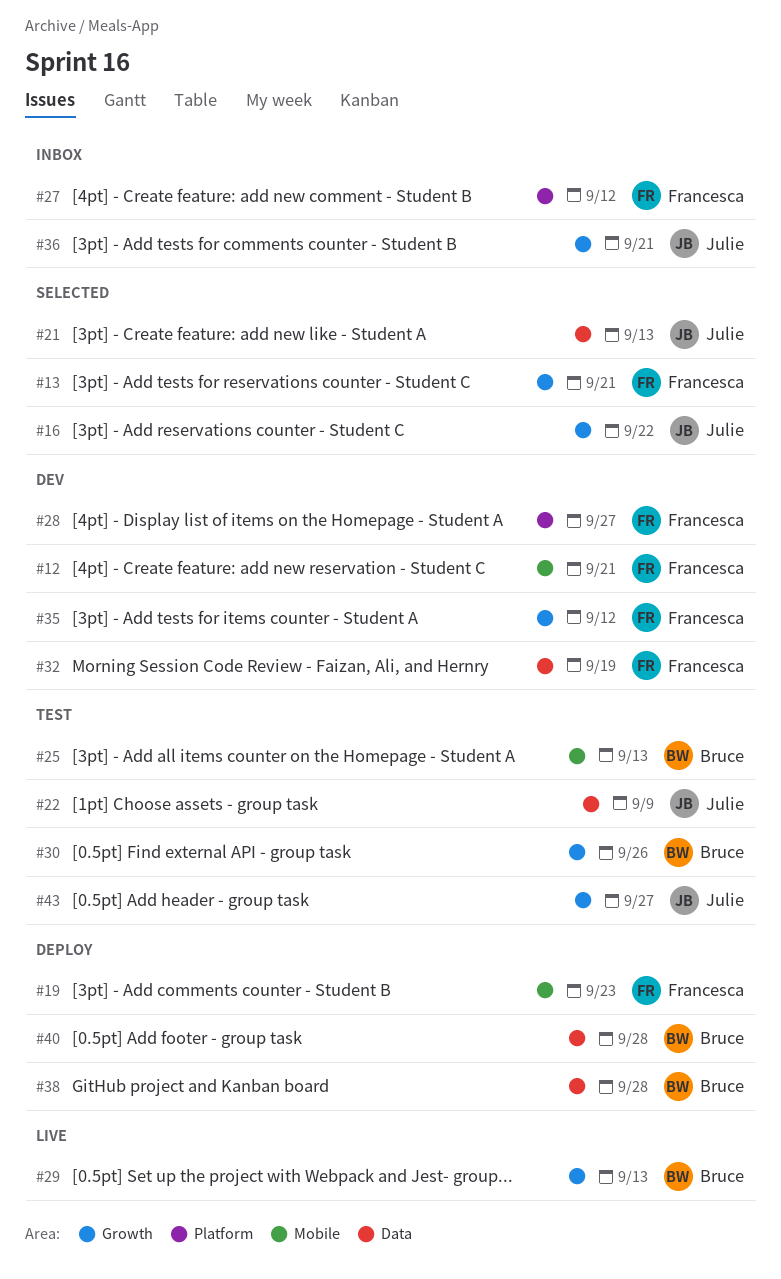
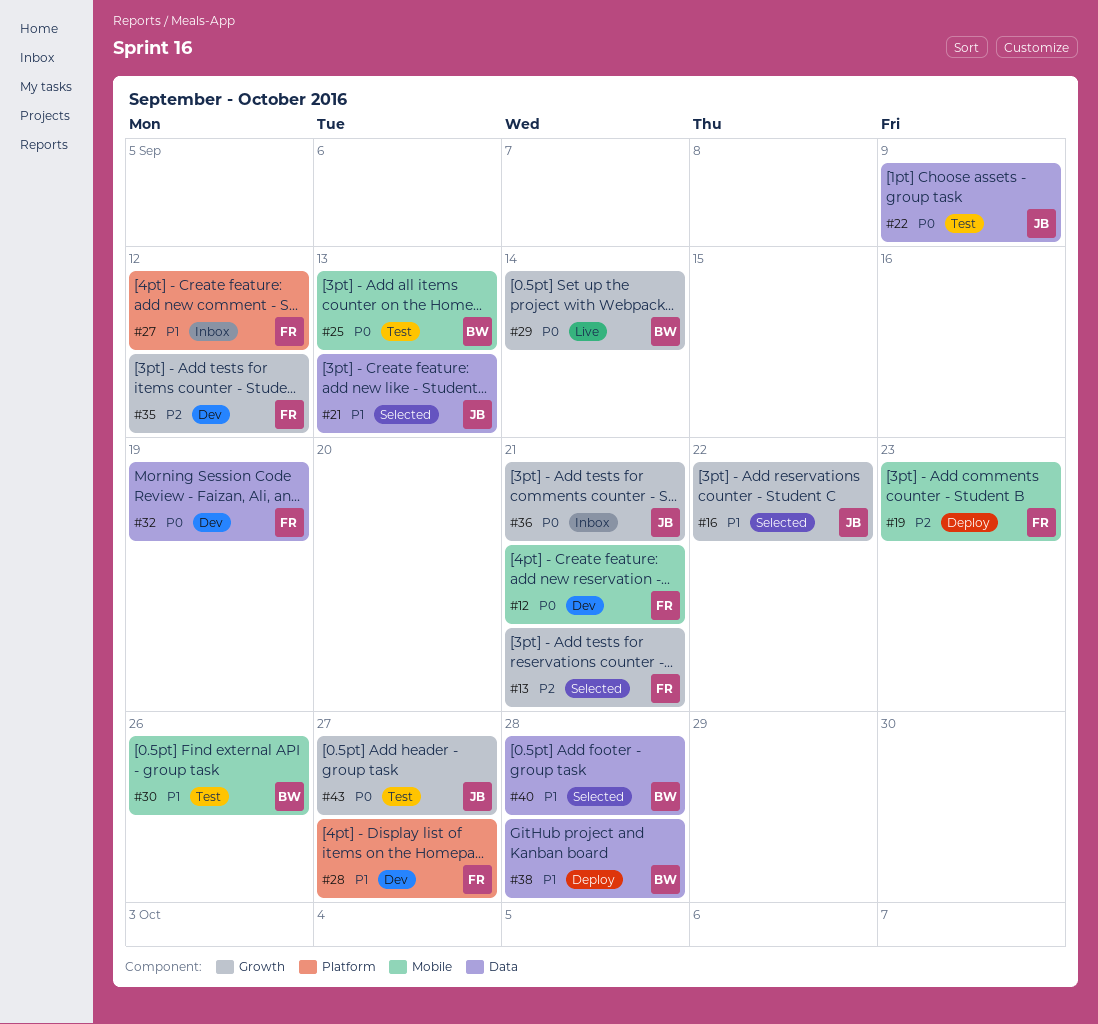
#29, due: Sep 13 -> Sep 14
#30, label: Growth -> Mobile
#40, status: Deploy -> Selected

